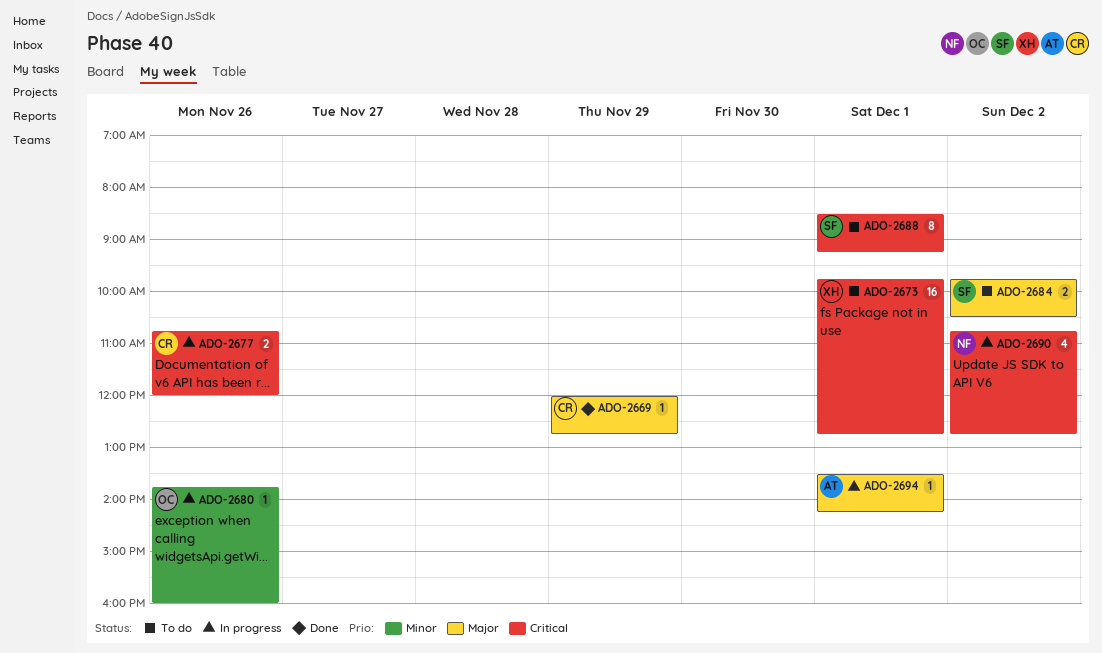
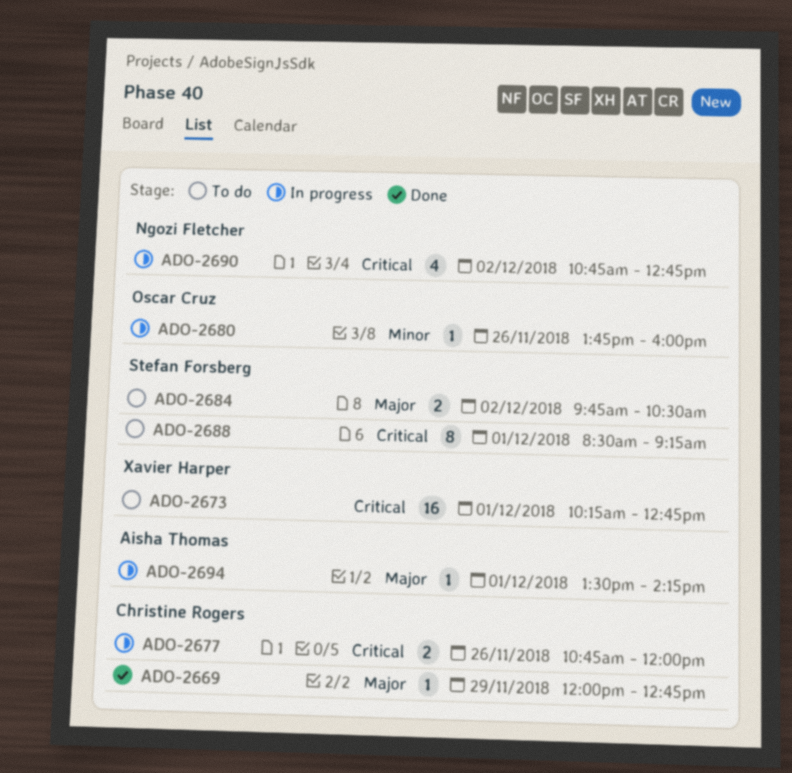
ADO-2673, begins: 09:45 -> 10:15

